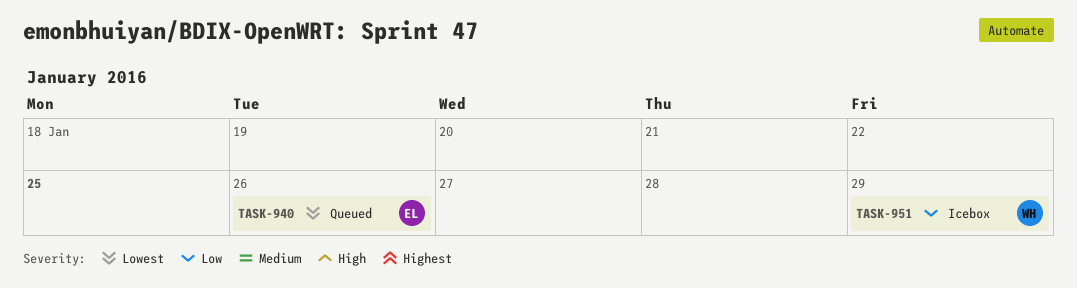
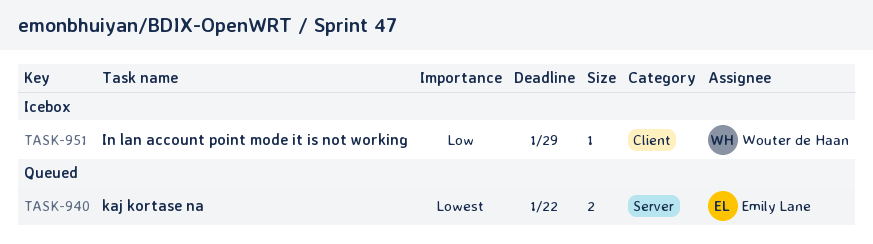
TASK-940, due: Jan 26 -> Jan 22

